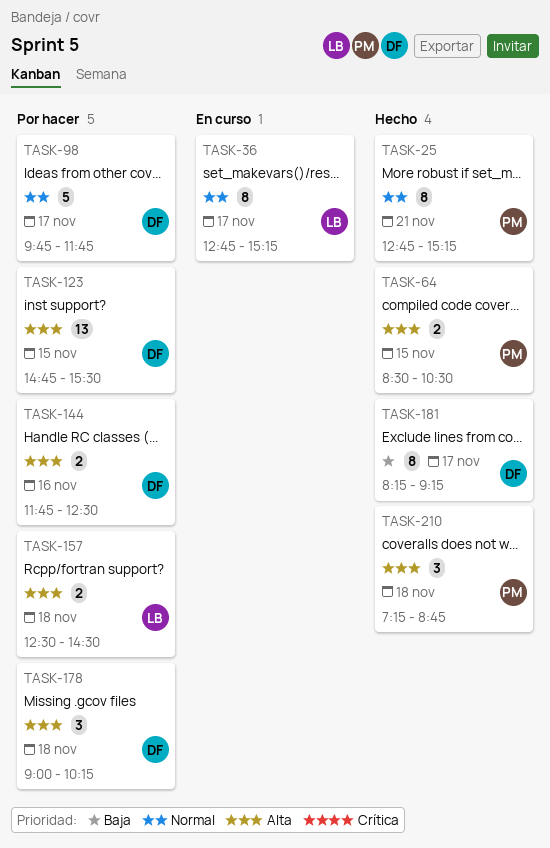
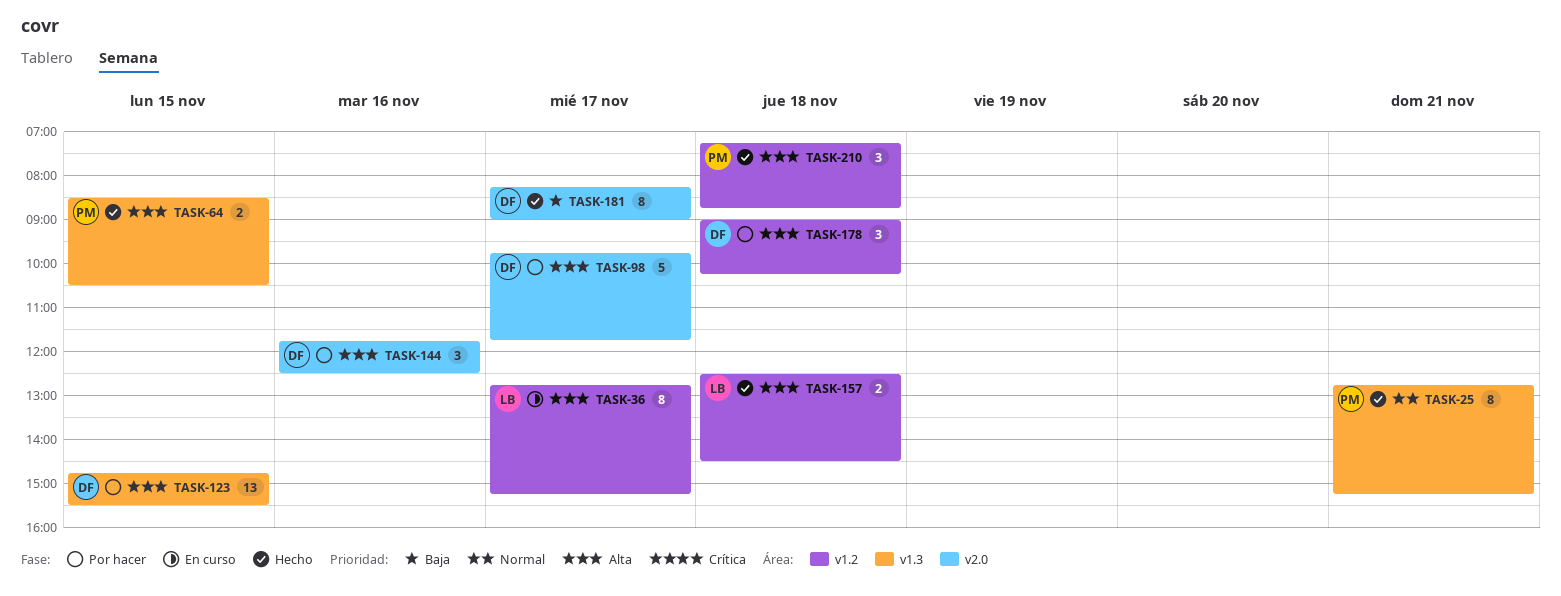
TASK-36, priority: Normal -> Alta
TASK-98, priority: Normal -> Alta
TASK-144, estimate: 2 -> 3
TASK-157, status: Por hacer -> Hecho
TASK-181, ends: 09:15 -> 09:00

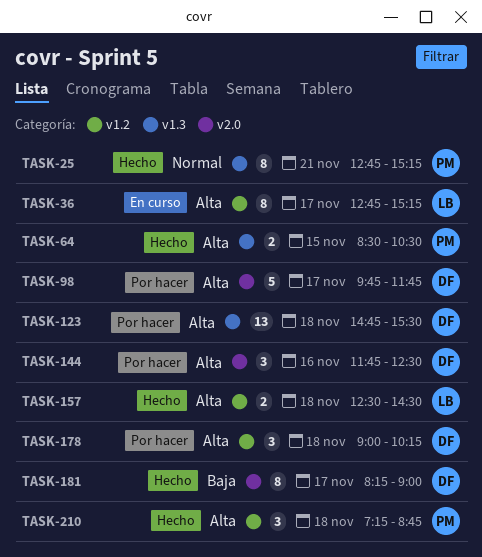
TASK-123, day: Nov 15 -> Nov 18

